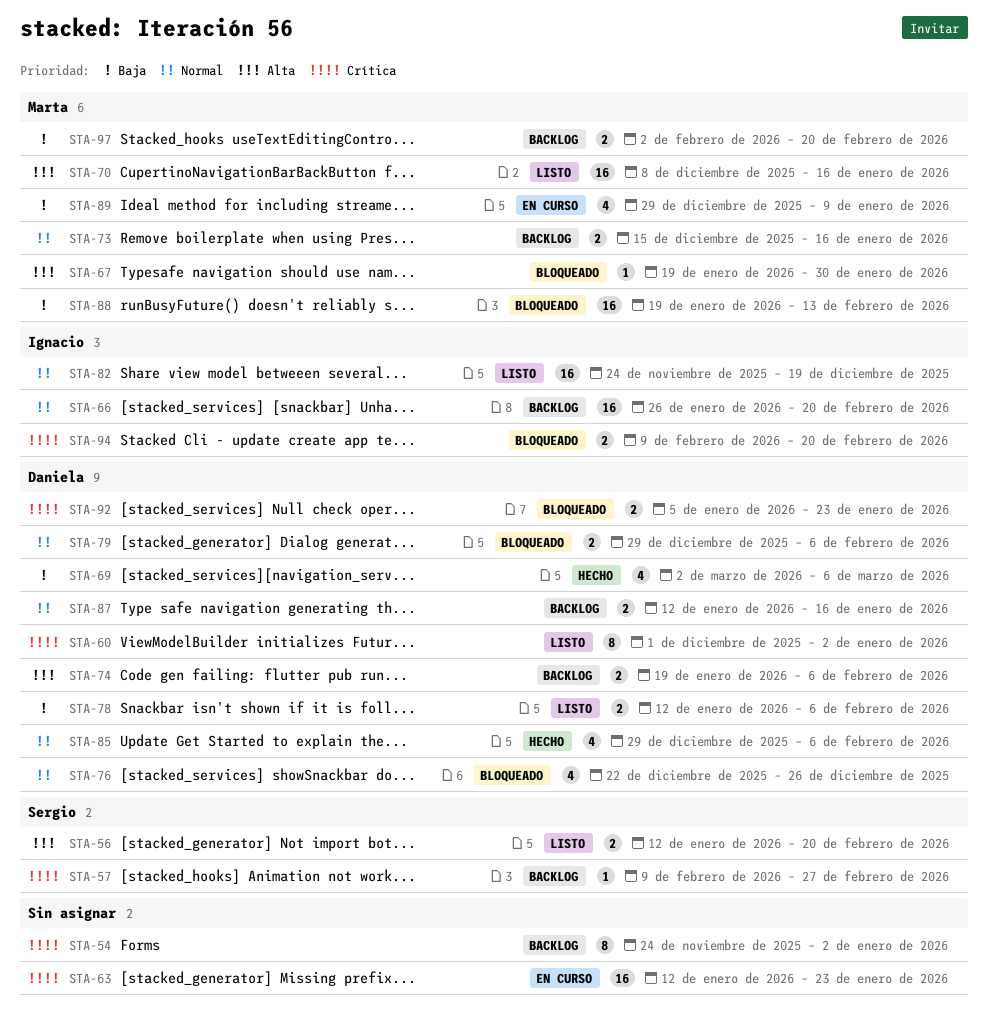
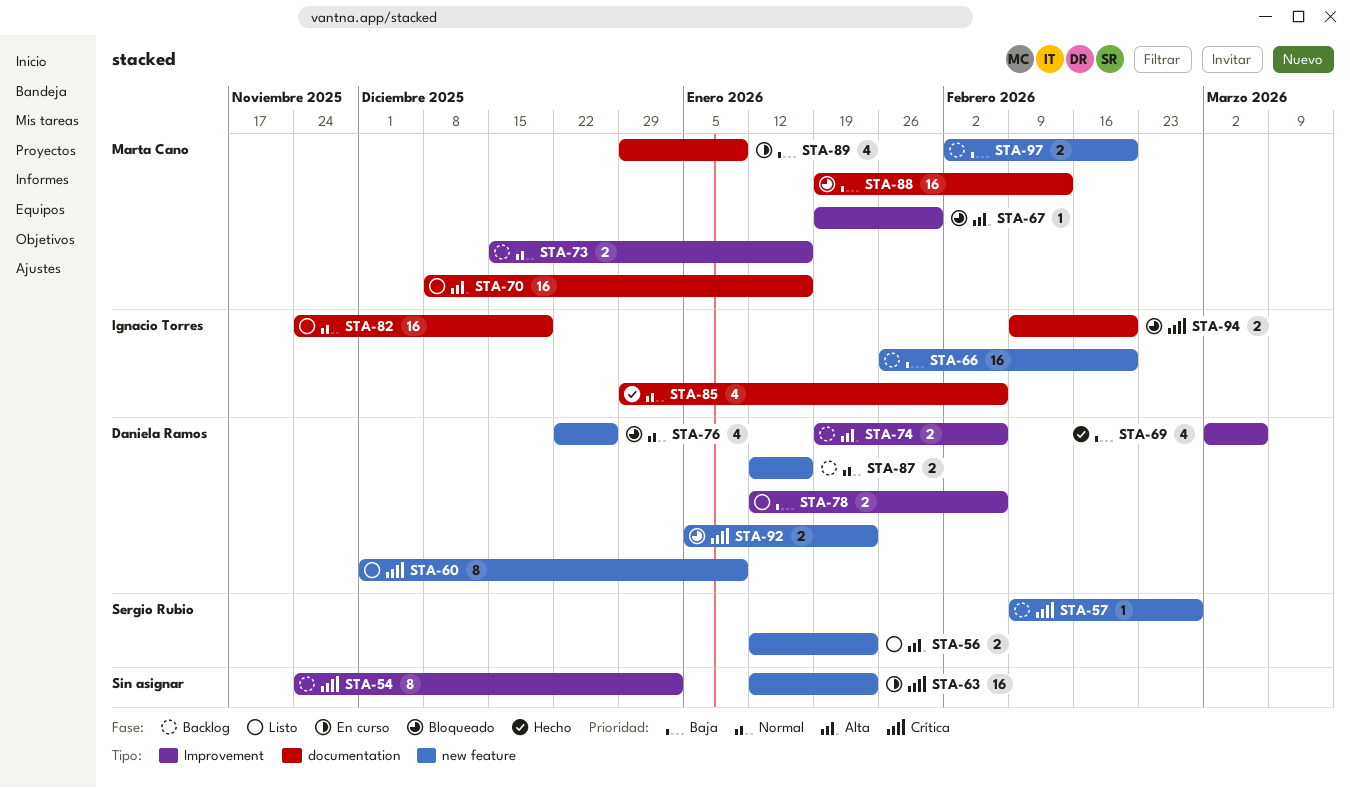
STA-56, due: Feb 20 -> Jan 23
STA-60, due: Jan 2 -> Jan 9
STA-66, priority: Normal -> Baja
STA-79: present -> none
STA-85, owner: Daniela Ramos -> Ignacio Torres

